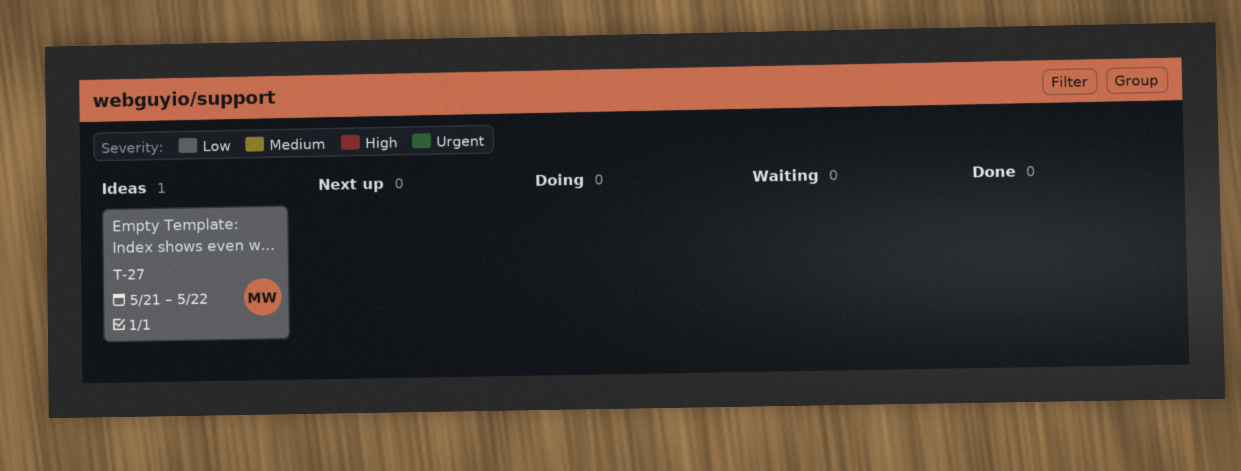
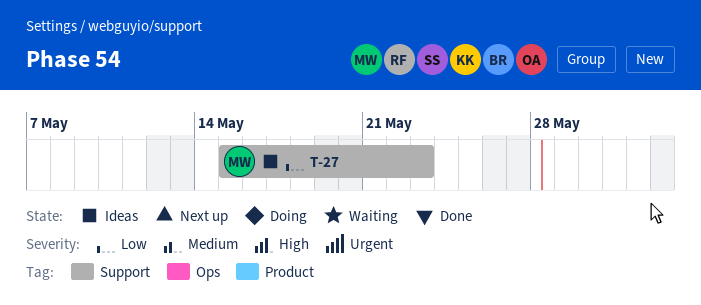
T-27, start: May 21 -> May 15
T-27, due: May 22 -> May 23

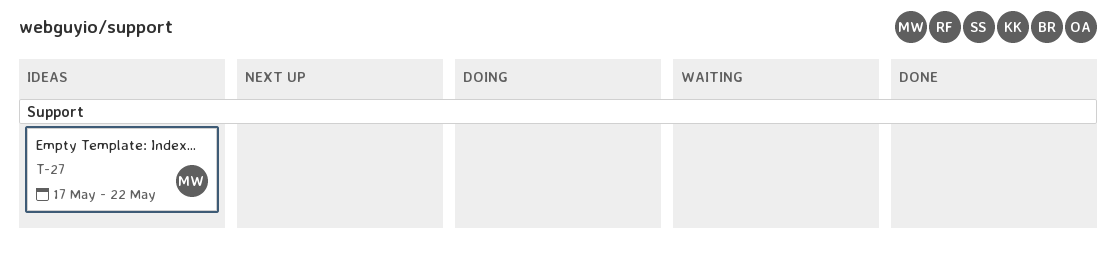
T-27, start: May 15 -> May 17
T-27, due: May 23 -> May 22

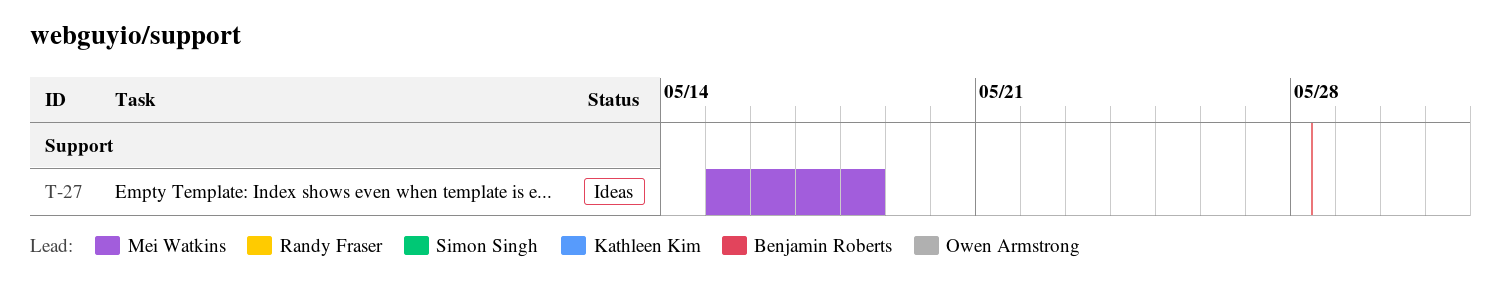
T-27, start: May 17 -> May 15
T-27, due: May 22 -> May 18

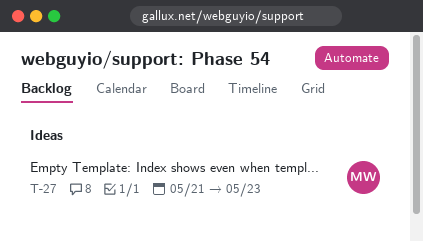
T-27, start: May 15 -> May 21
T-27, due: May 18 -> May 23

